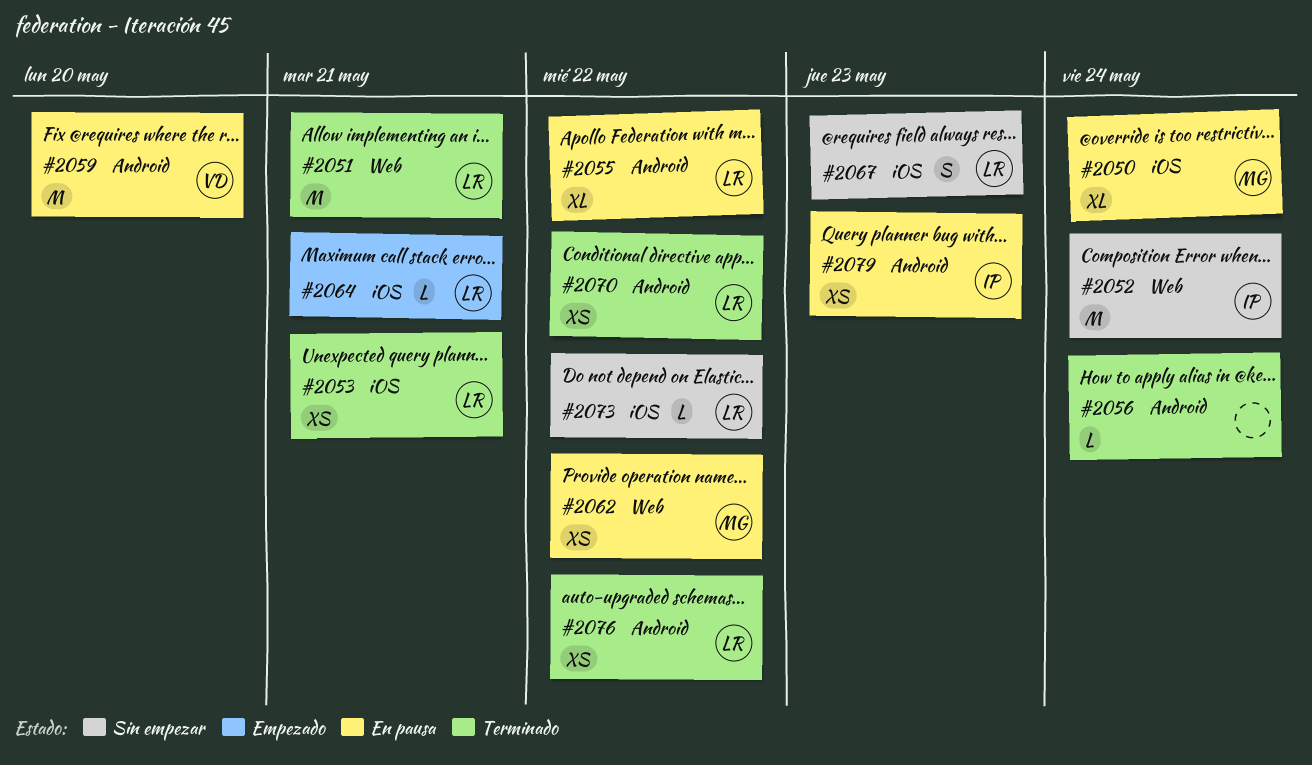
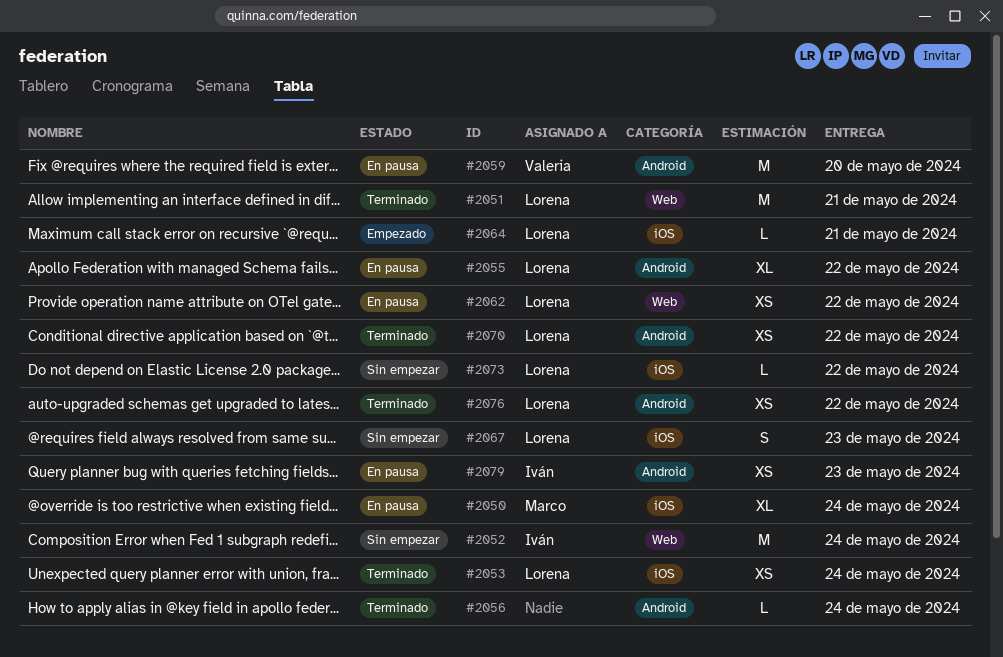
#2053, due: May 21 -> May 24
#2062, owner: Marco -> Lorena

